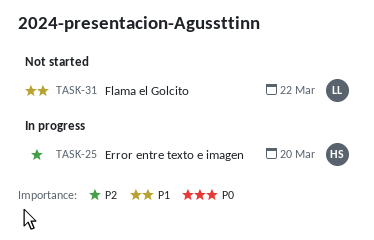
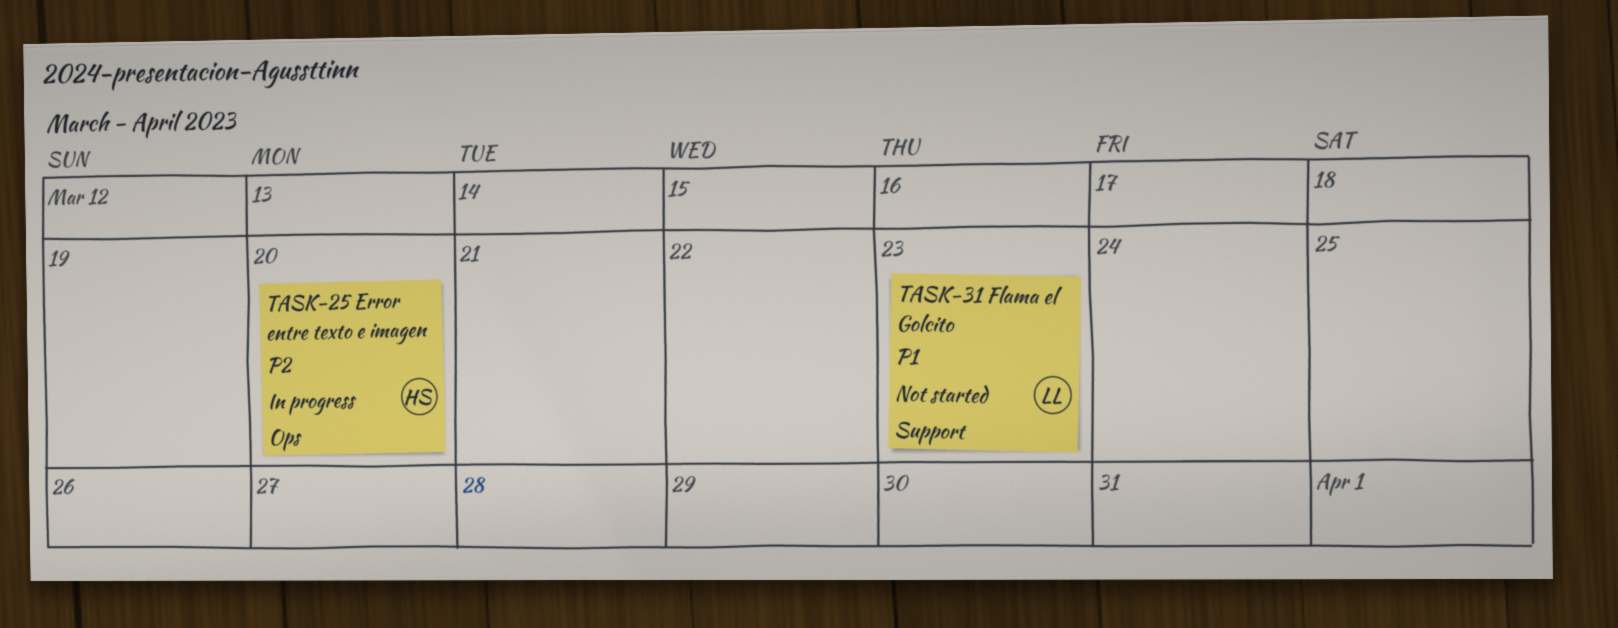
TASK-31, due: Mar 22 -> Mar 23

